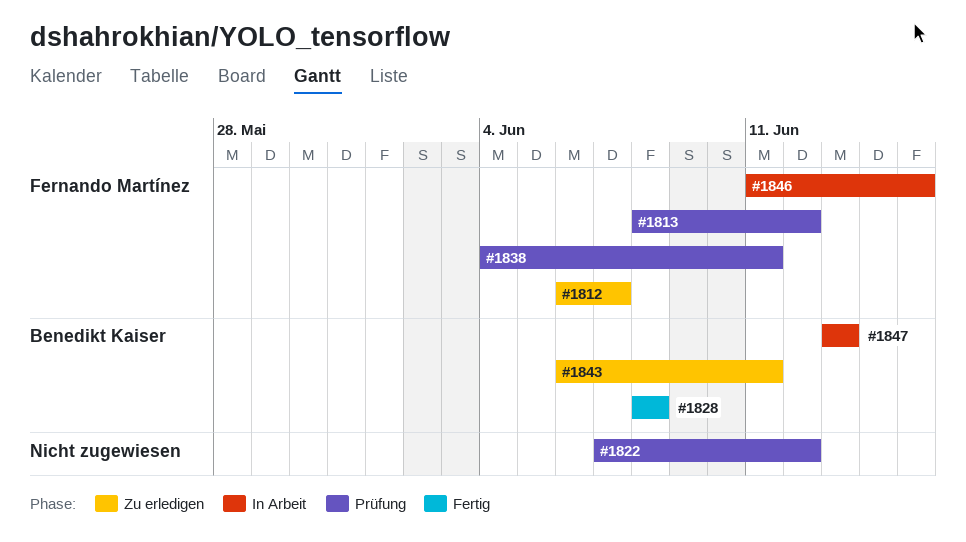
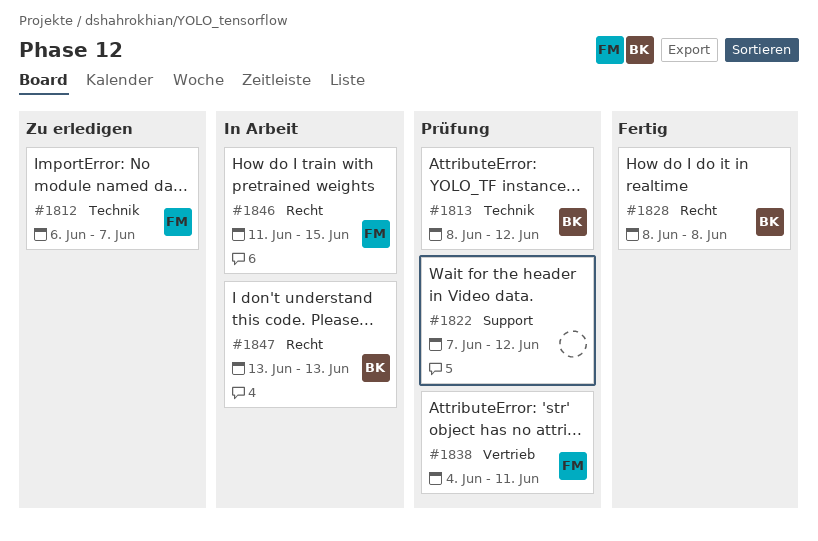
#1813, owner: Fernando Martínez -> Benedikt Kaiser
#1843: present -> none

